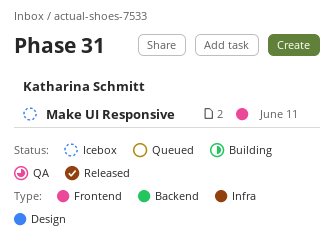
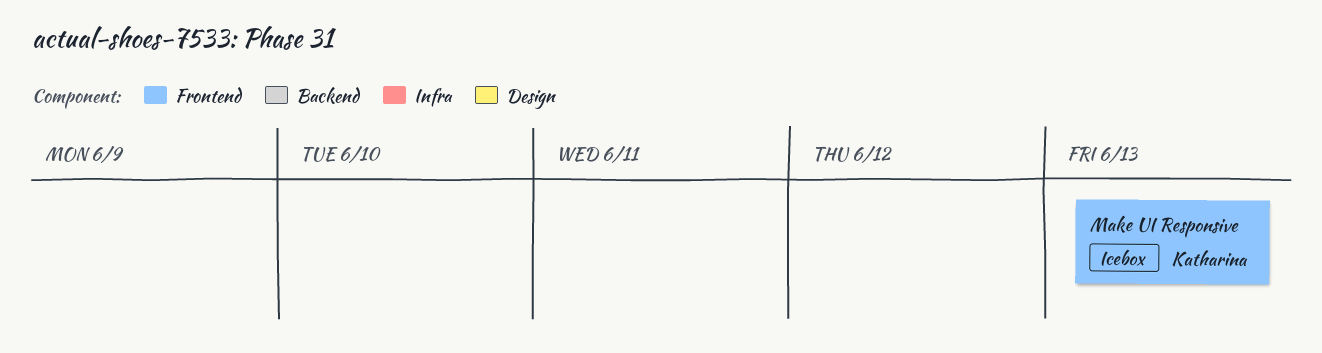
Make UI Responsive, due: Jun 11 -> Jun 13

